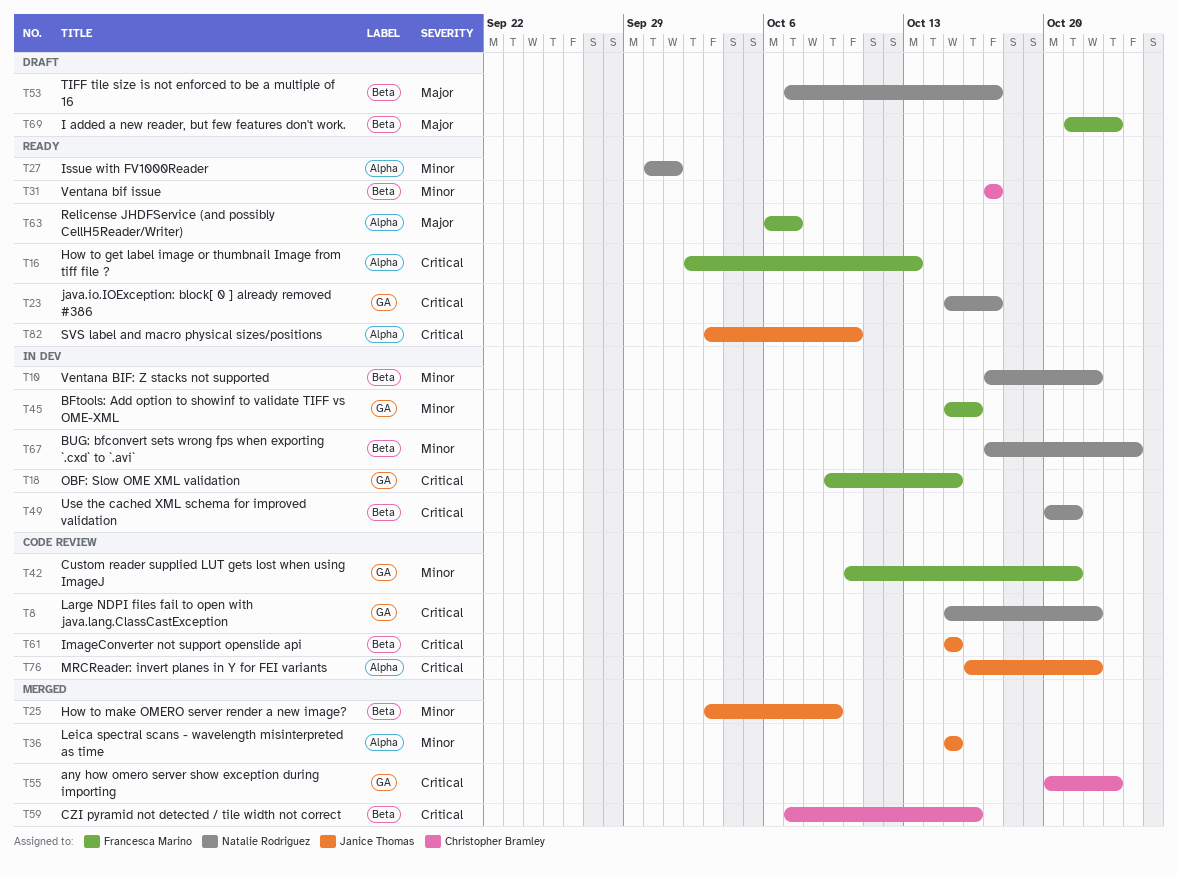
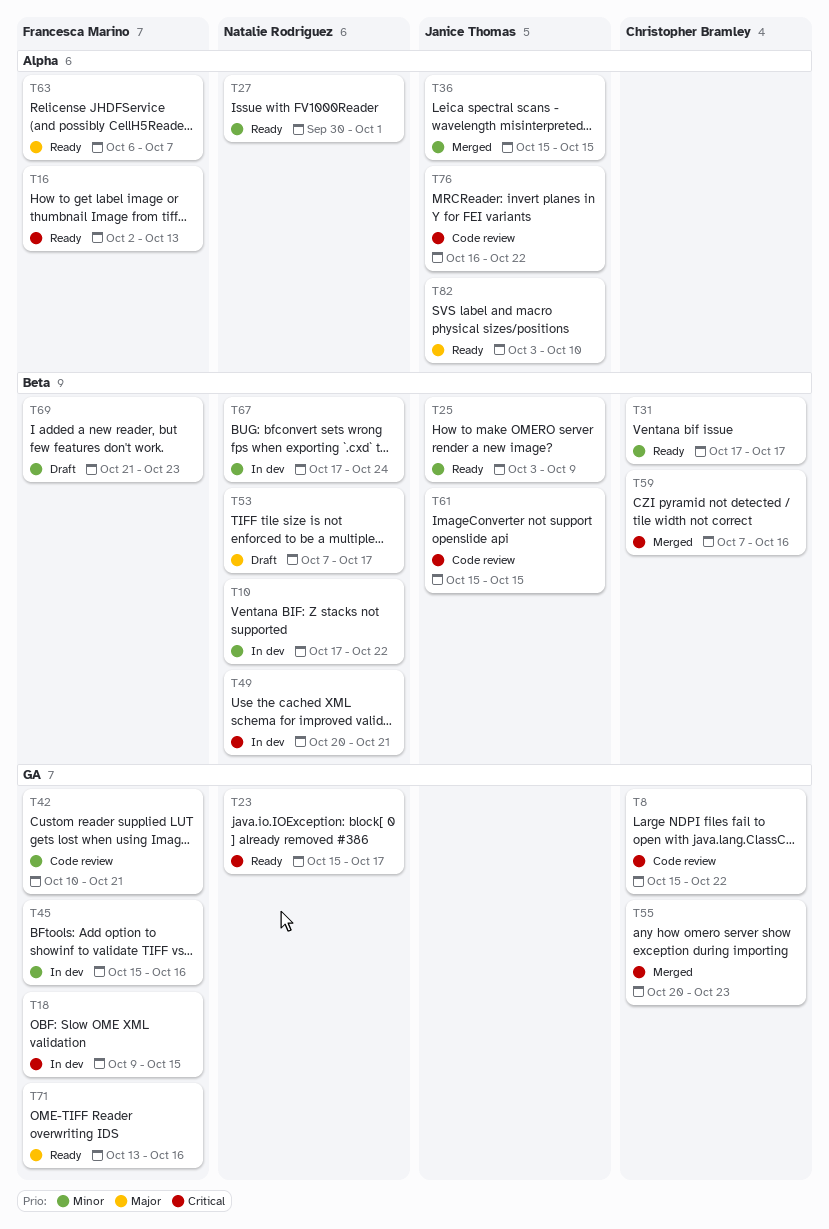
T8, owner: Natalie Rodriguez -> Christopher Bramley
T25, status: Merged -> Ready
T69, priority: Major -> Minor
T71: none -> present
T82, priority: Critical -> Major

